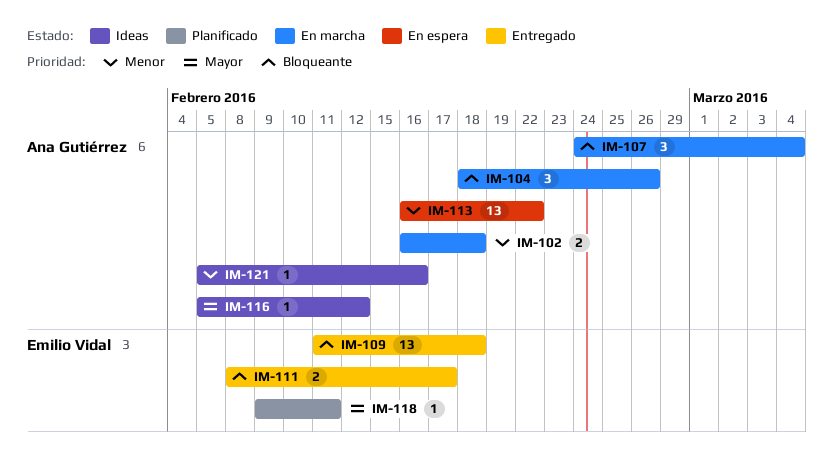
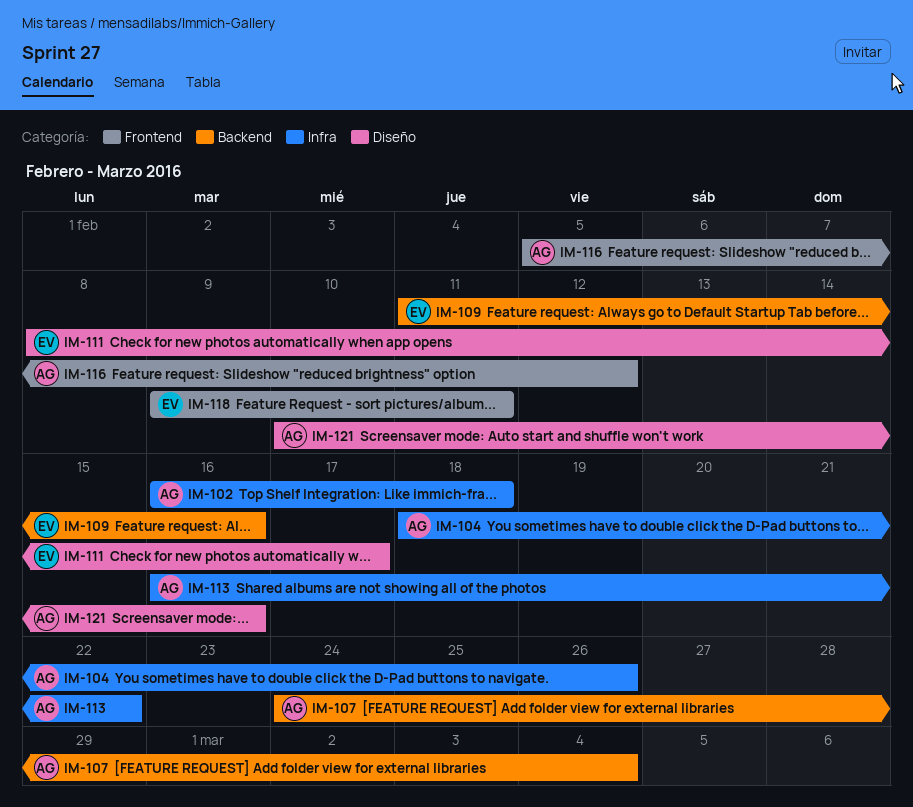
IM-109, due: Feb 18 -> Feb 16
IM-121, start: Feb 5 -> Feb 10

